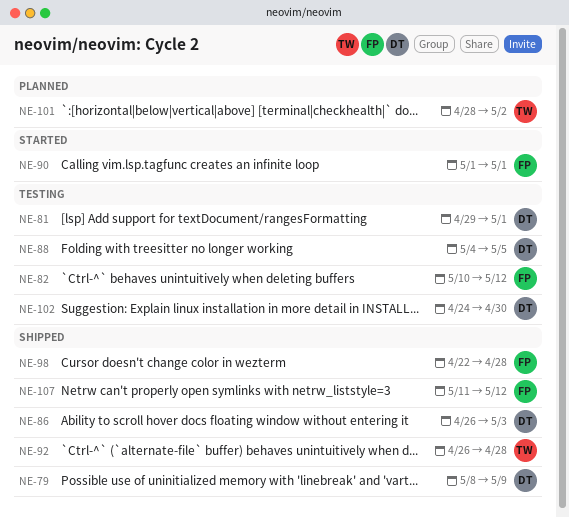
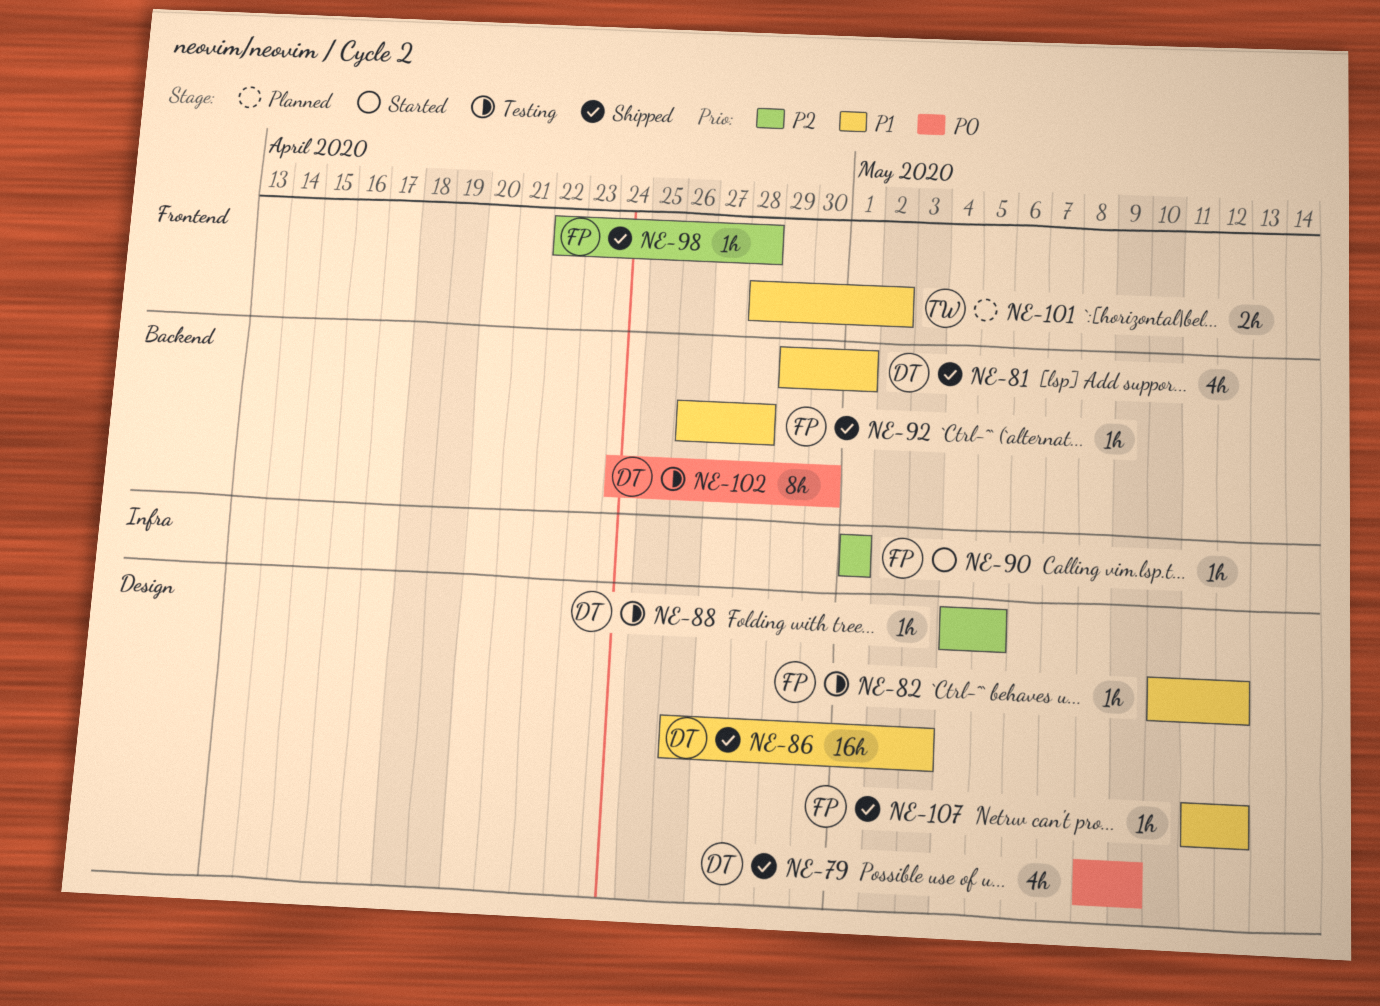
NE-81, status: Testing -> Shipped
NE-92, owner: TW -> FP

